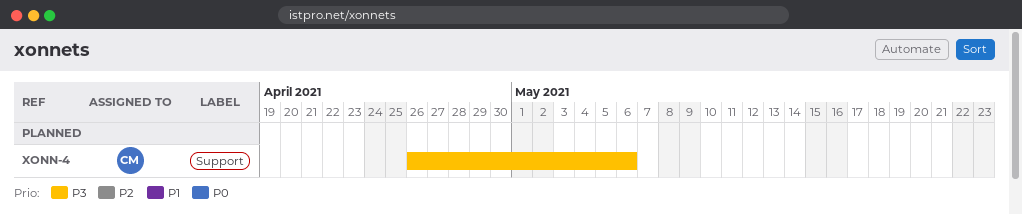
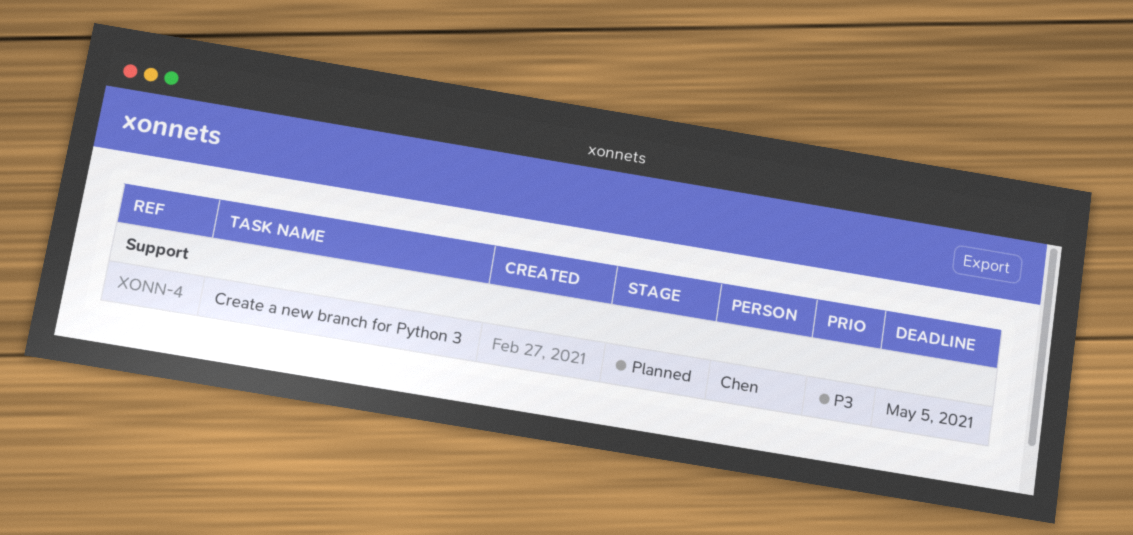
XONN-4, due: May 6 -> May 5

